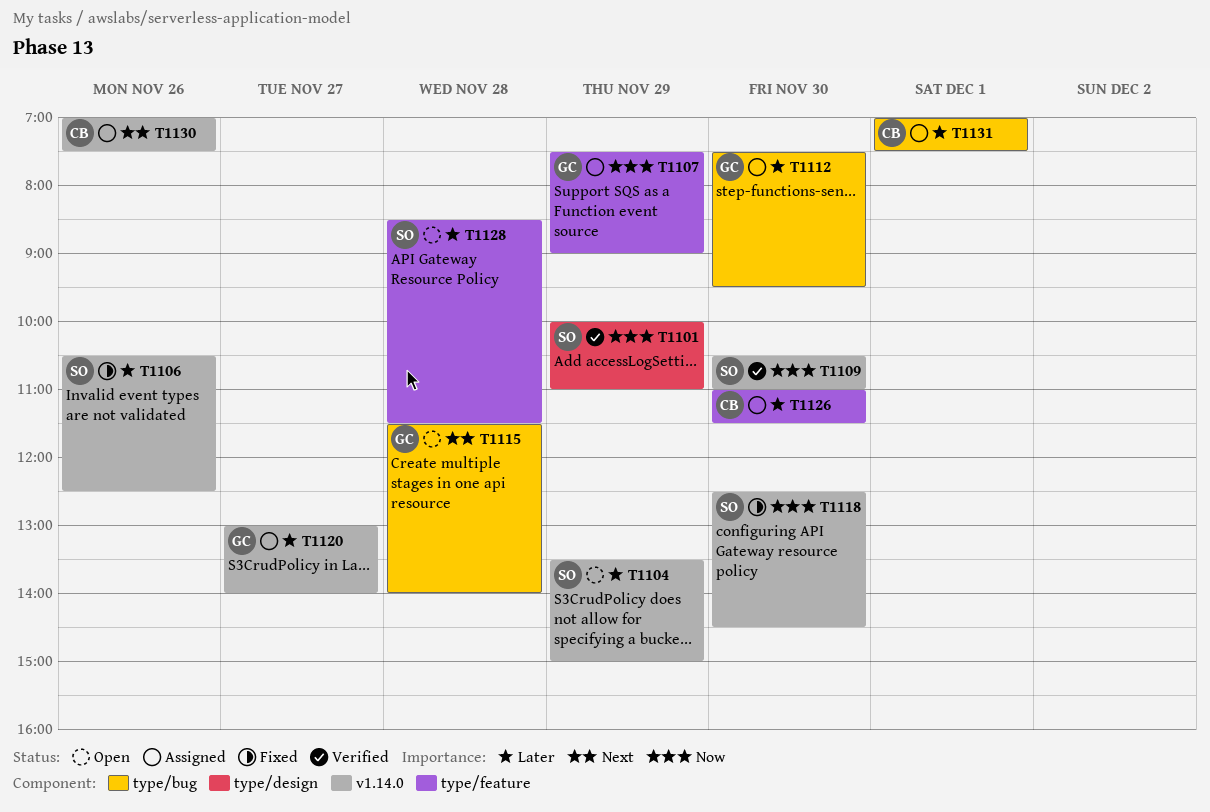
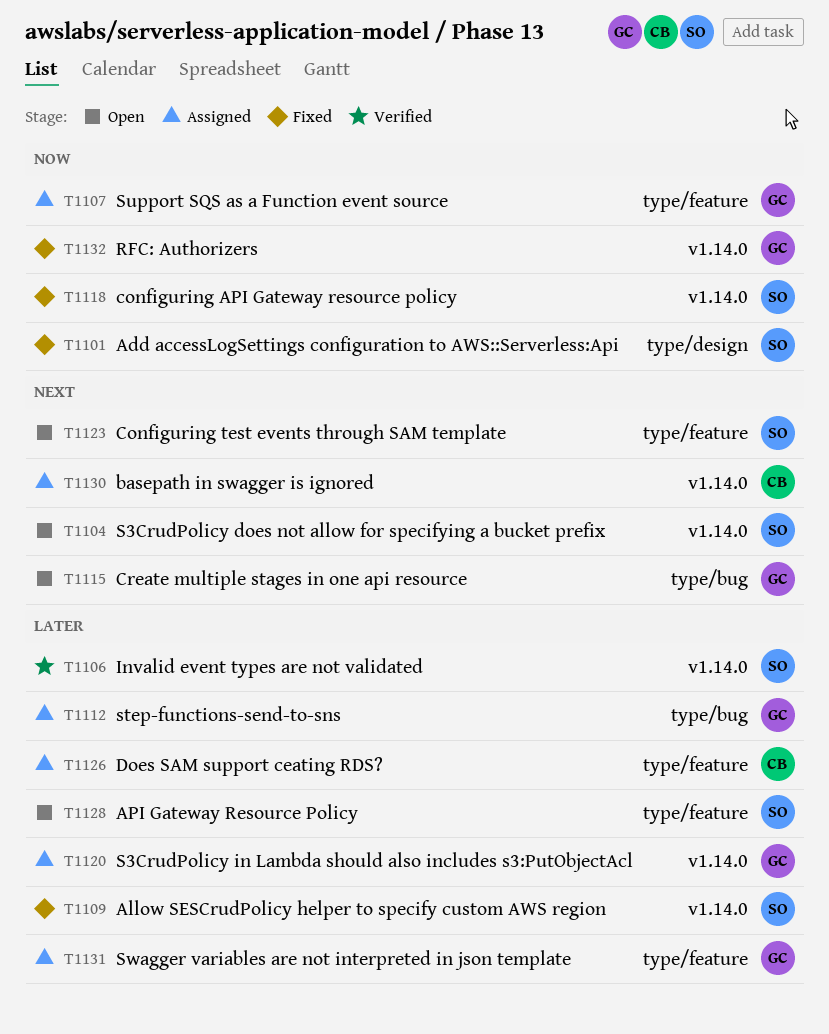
T1101, status: Verified -> Fixed
T1104, priority: Later -> Next
T1106, status: Fixed -> Verified
T1109, status: Verified -> Fixed
T1109, priority: Now -> Later
T1123: none -> present
T1131, owner: CB -> GC
T1131, label: type/bug -> type/feature
T1132: none -> present

